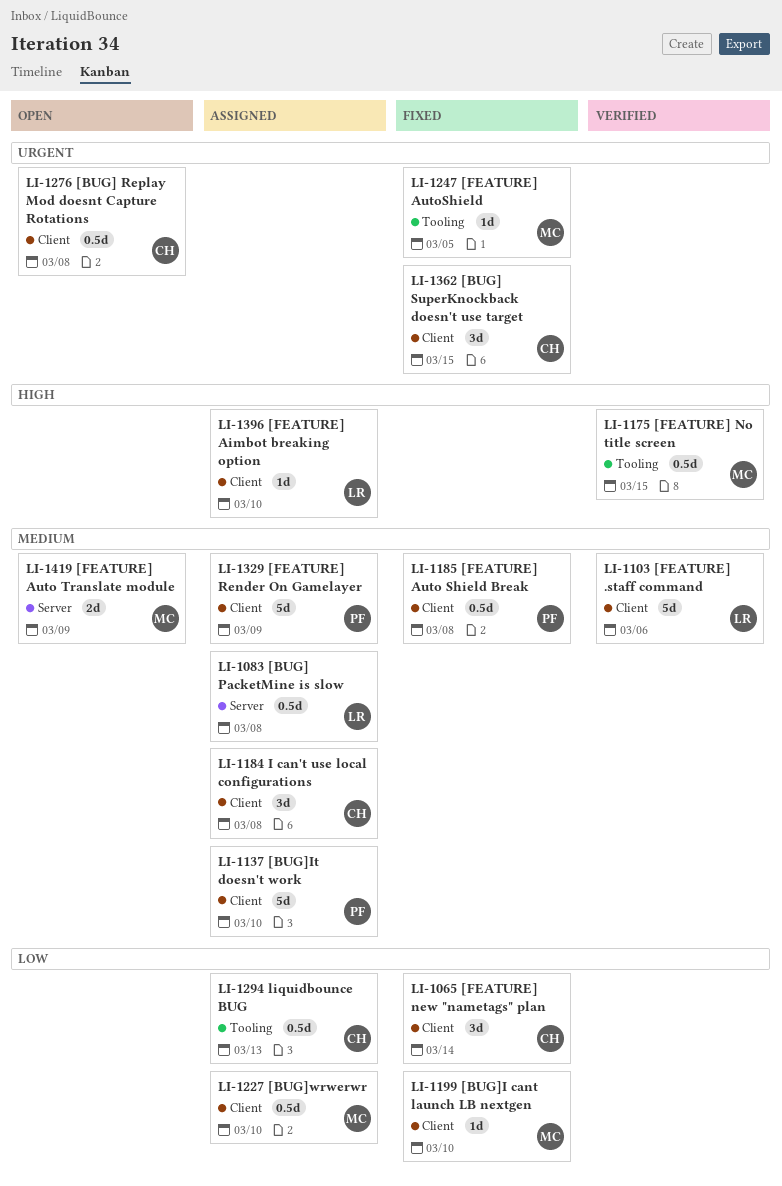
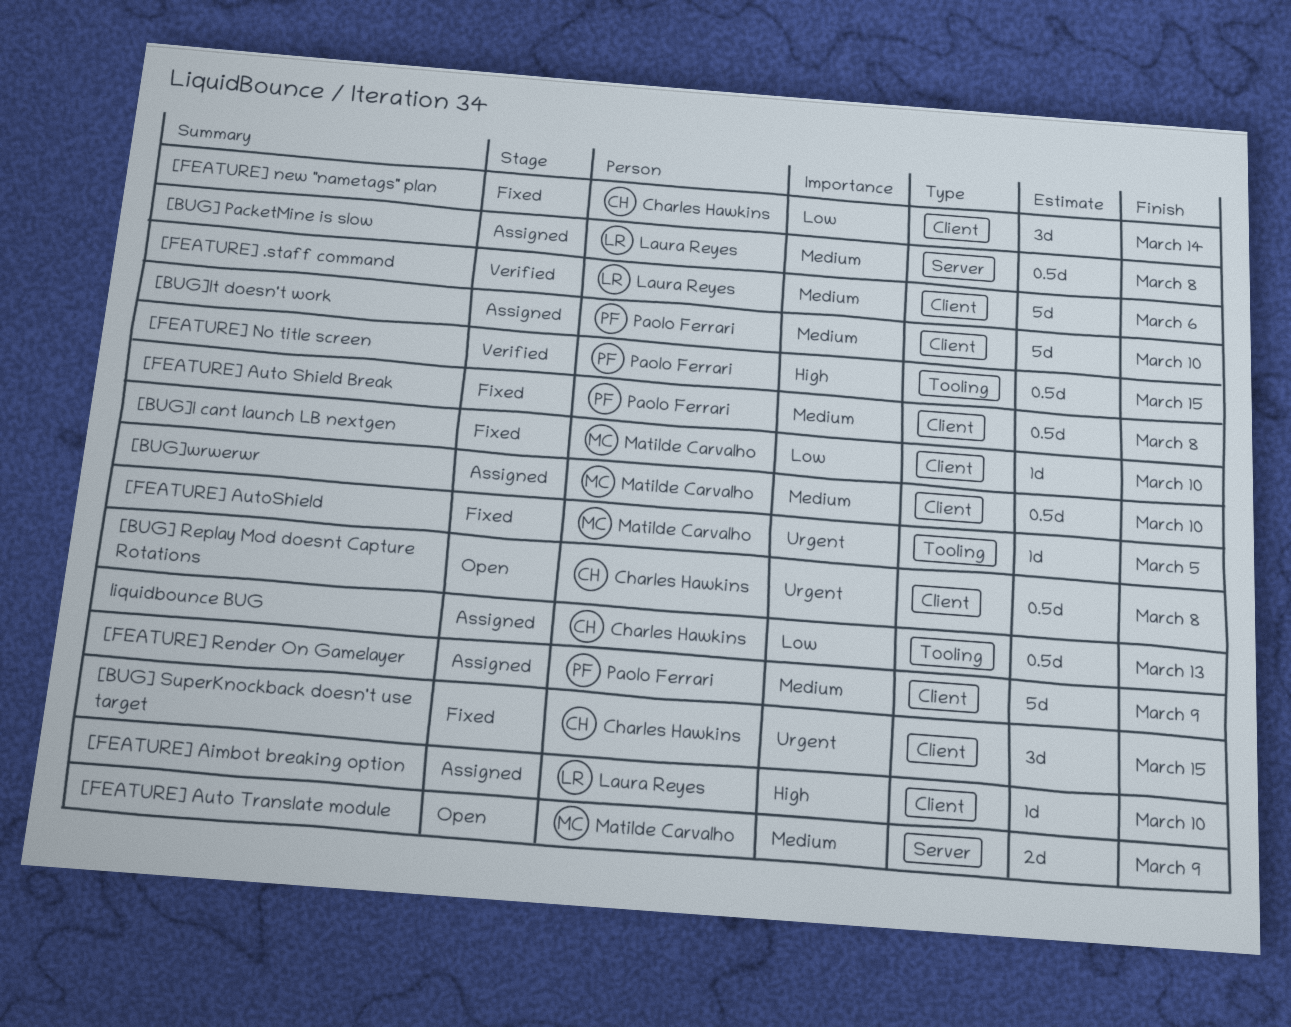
[BUG]wrwerwr, priority: Low -> Medium
[FEATURE] No title screen, owner: Matilde Carvalho -> Paolo Ferrari
I can't use local configurations: present -> none

